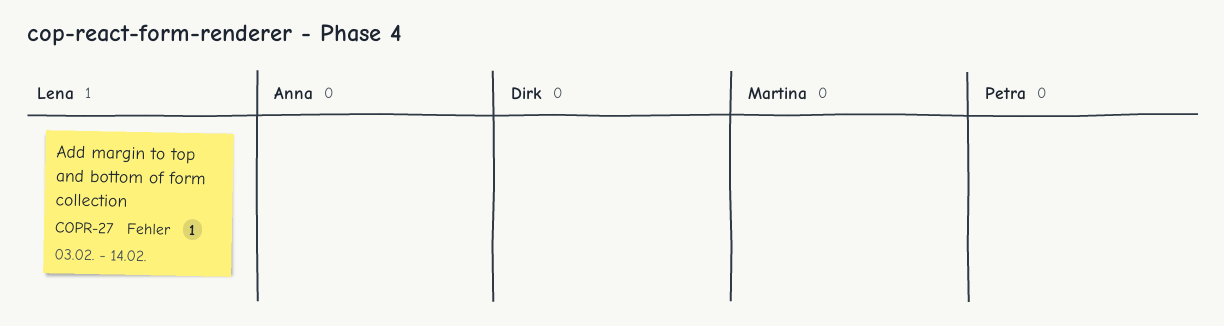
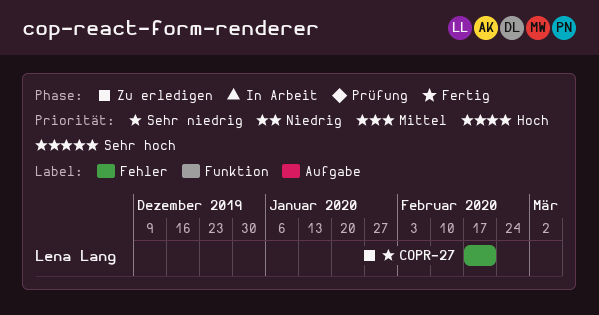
COPR-27, start: Feb 3 -> Feb 17
COPR-27, due: Feb 14 -> Feb 21

